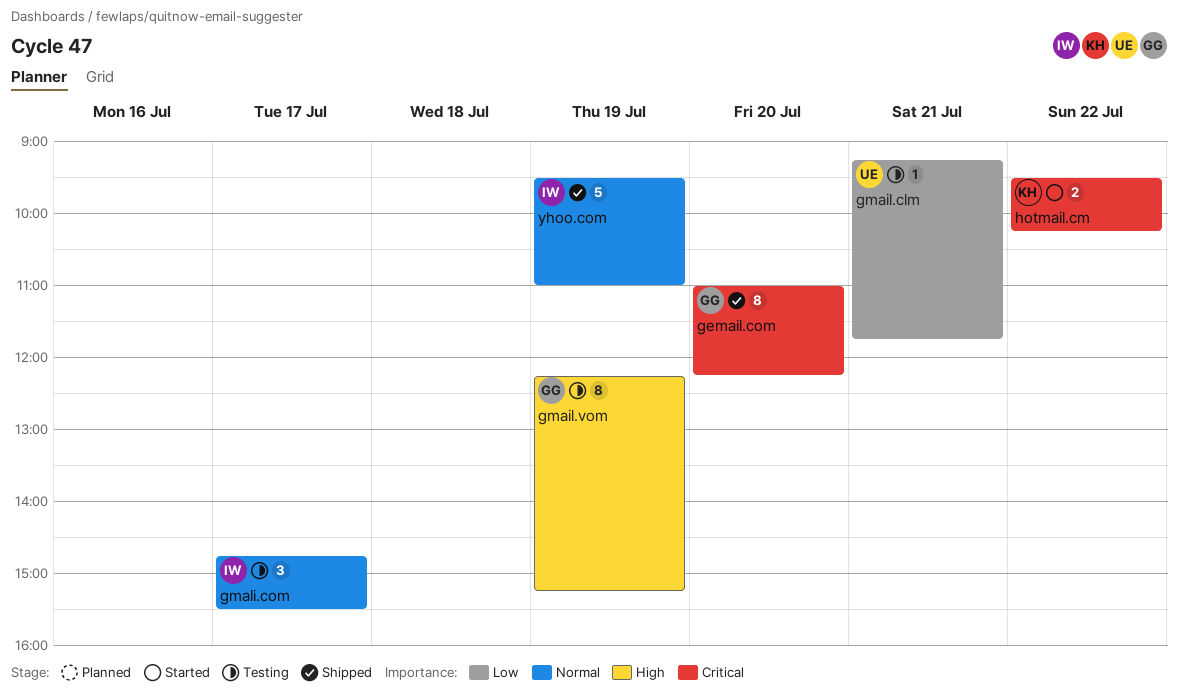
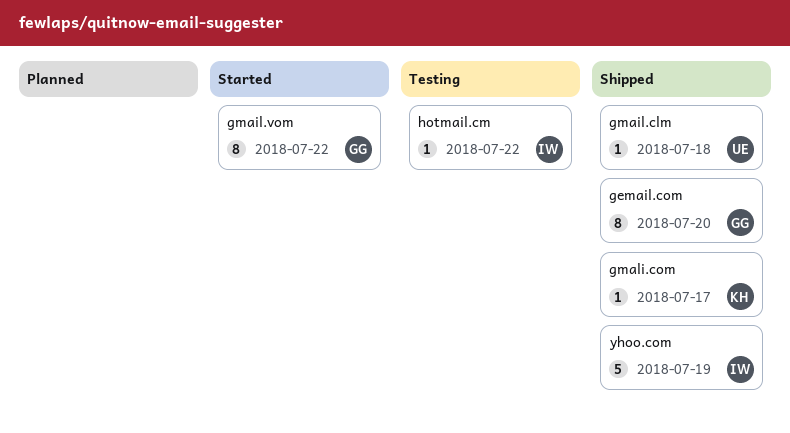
gmail.clm, status: Testing -> Shipped
gmail.clm, day: Jul 21 -> Jul 18
gmail.vom, status: Testing -> Started
gmail.vom, day: Jul 19 -> Jul 22
gmali.com, status: Testing -> Shipped
gmali.com, owner: IW -> KH
gmali.com, estimate: 3 -> 1
hotmail.cm, status: Started -> Testing
hotmail.cm, owner: KH -> IW
hotmail.cm, estimate: 2 -> 1

